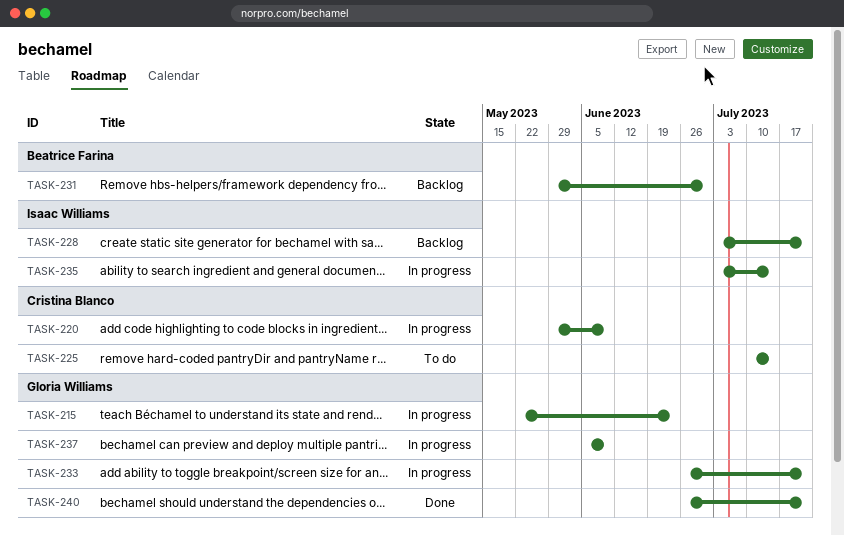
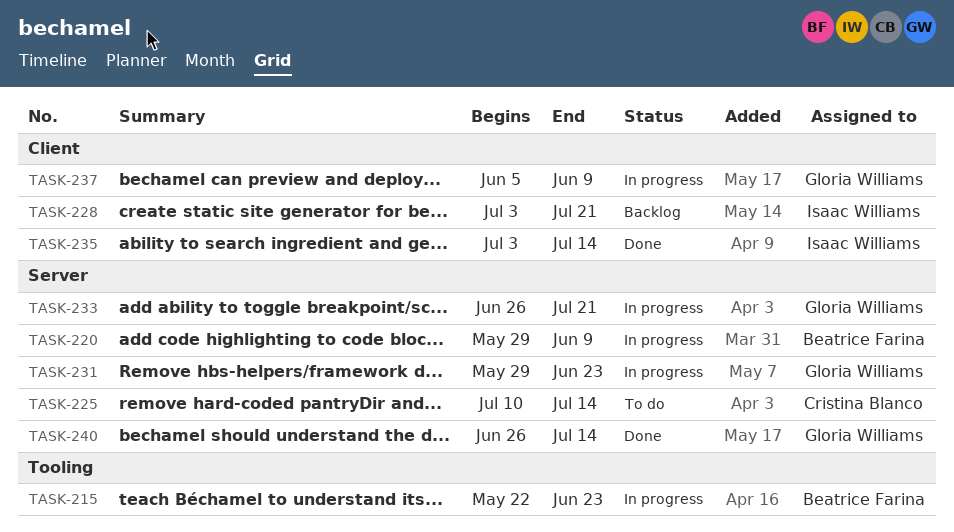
TASK-215, owner: Gloria Williams -> Beatrice Farina
TASK-220, owner: Cristina Blanco -> Beatrice Farina
TASK-231, status: Backlog -> In progress
TASK-231, owner: Beatrice Farina -> Gloria Williams
TASK-231, due: Jun 30 -> Jun 23
TASK-235, status: In progress -> Done
TASK-240, due: Jul 21 -> Jul 14

